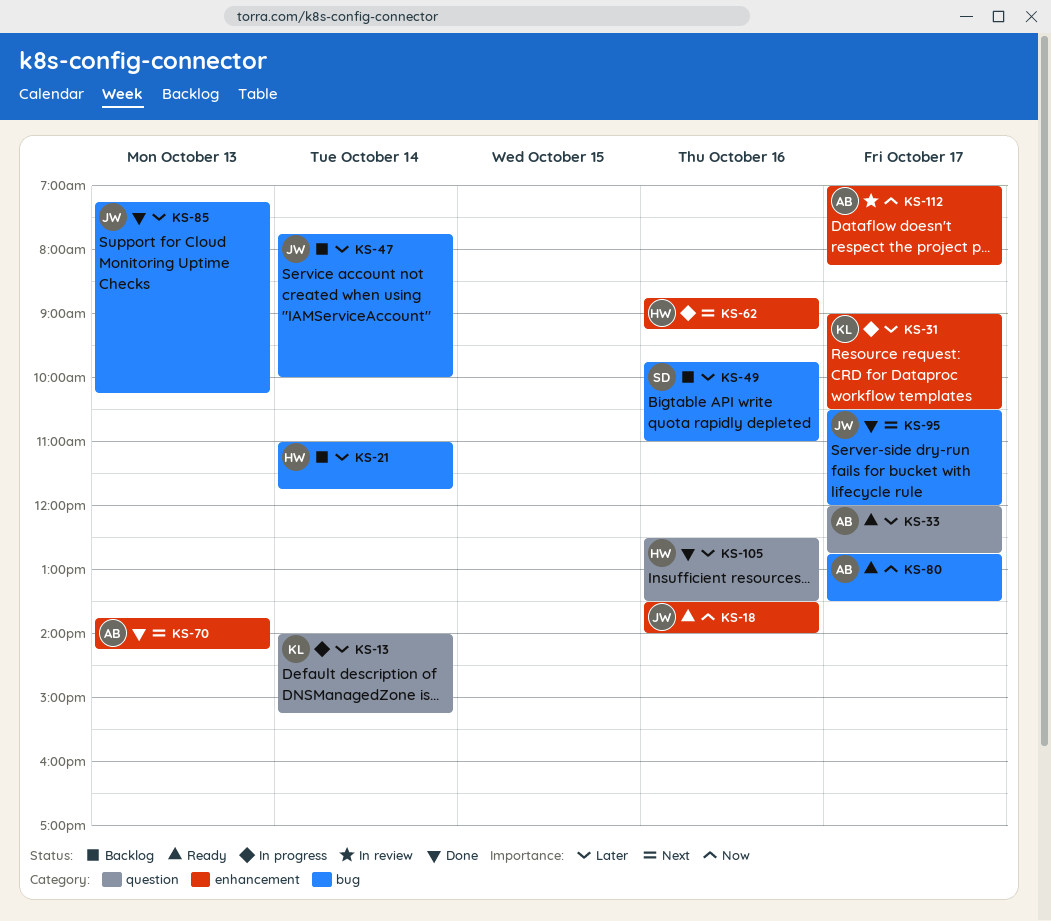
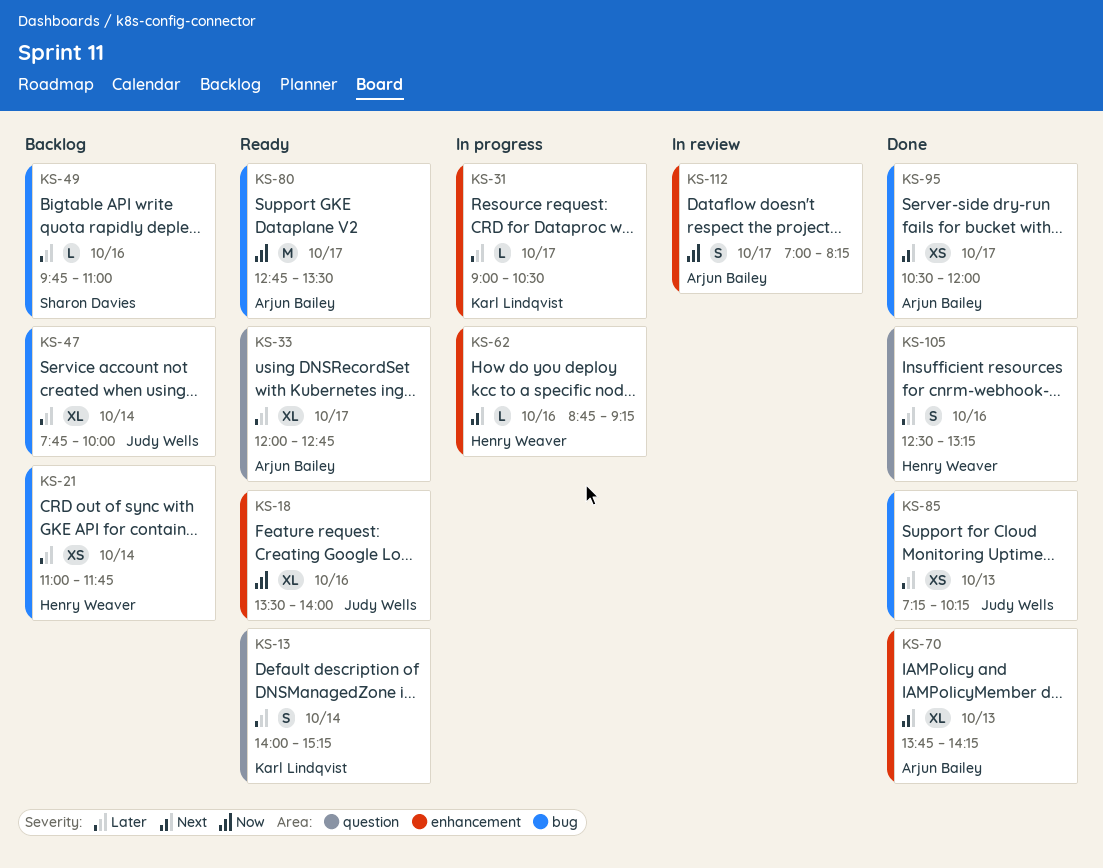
KS-13, status: In progress -> Ready
KS-95, owner: Judy Wells -> Arjun Bailey
KS-105, ends: 13:30 -> 13:15

